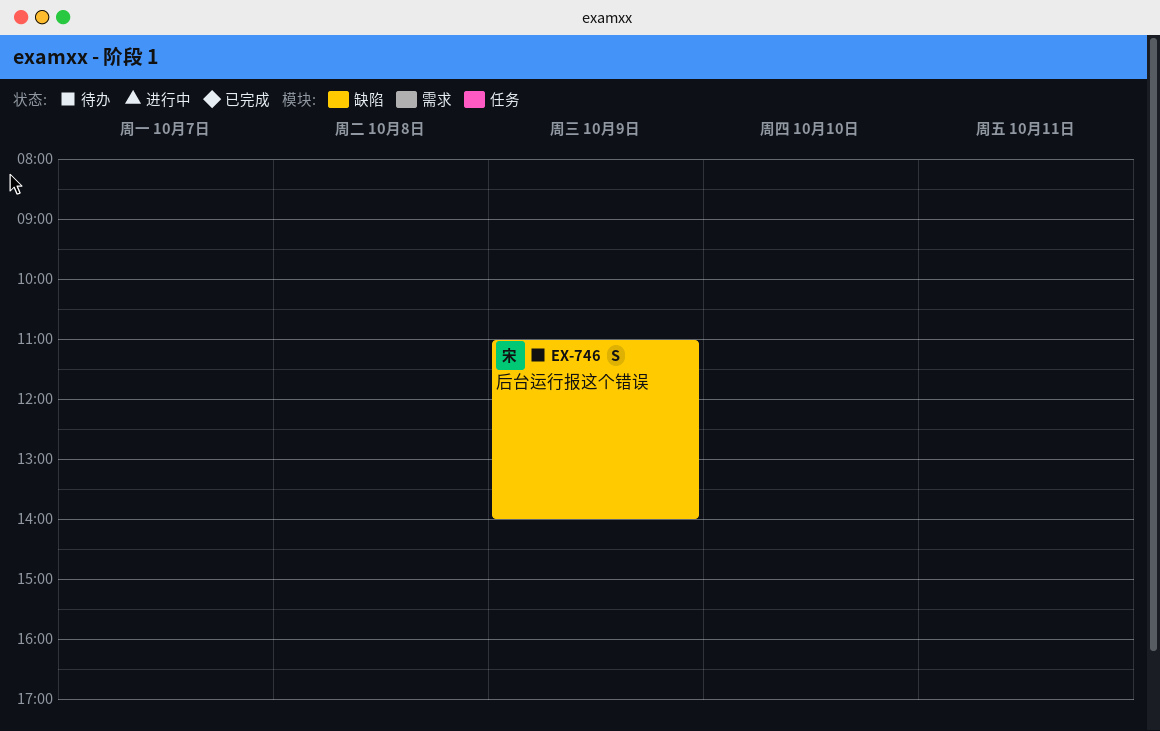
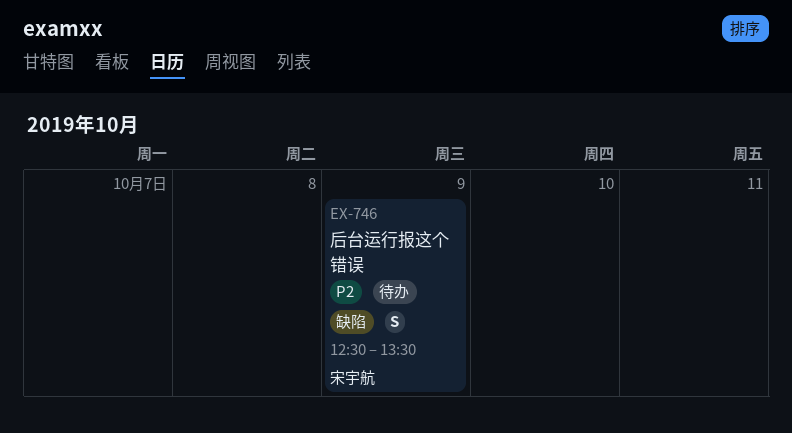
EX-746, begins: 11:00 -> 12:30
EX-746, ends: 14:00 -> 13:30

